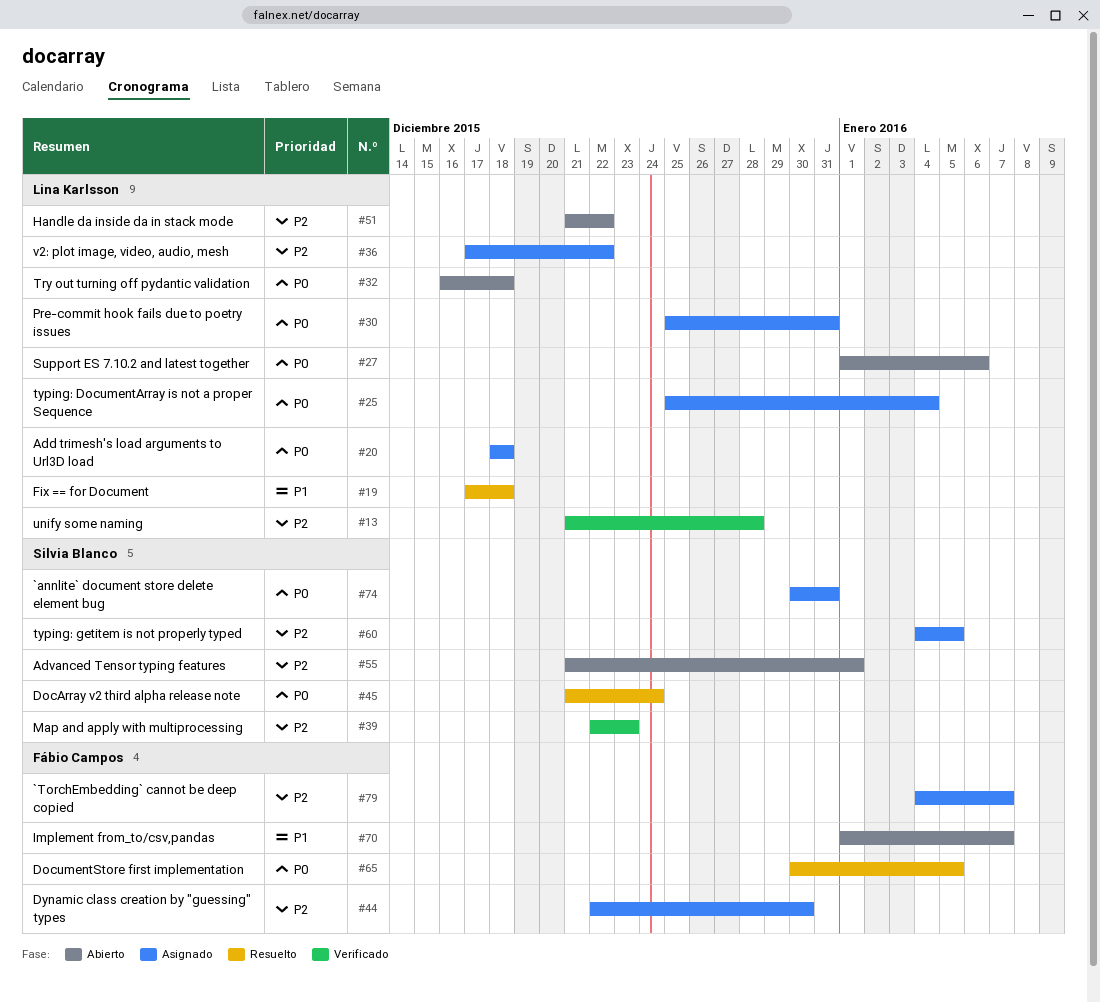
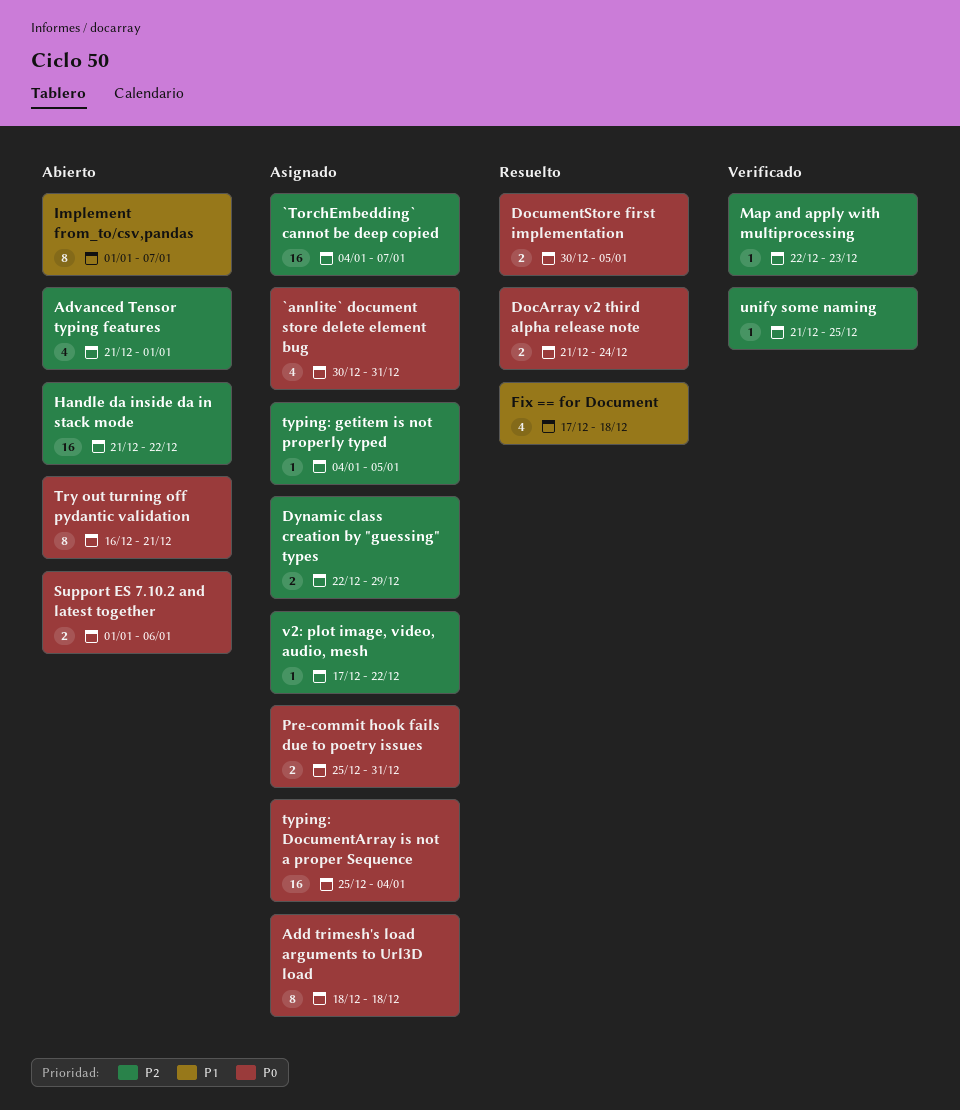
Dynamic class creation by "guessing" types, due: Dec 30 -> Dec 29
Try out turning off pydantic validation, due: Dec 18 -> Dec 21
unify some naming, due: Dec 28 -> Dec 25

